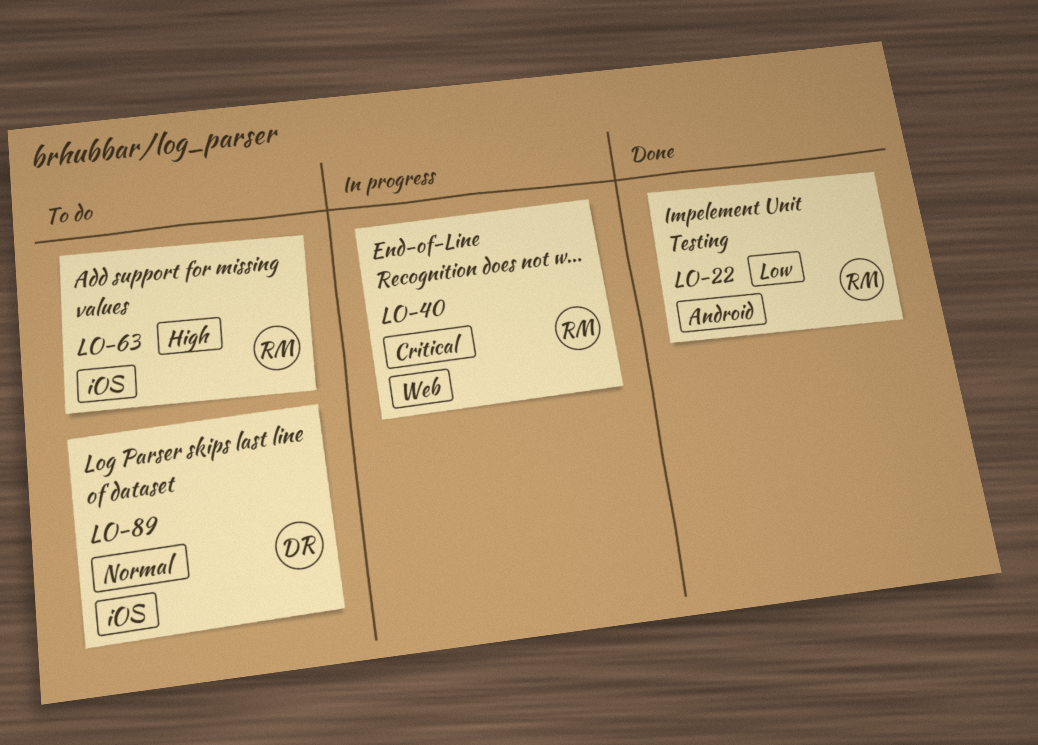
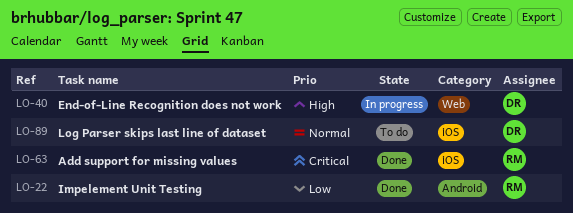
LO-40, owner: RM -> DR
LO-40, priority: Critical -> High
LO-63, status: To do -> Done
LO-63, priority: High -> Critical

